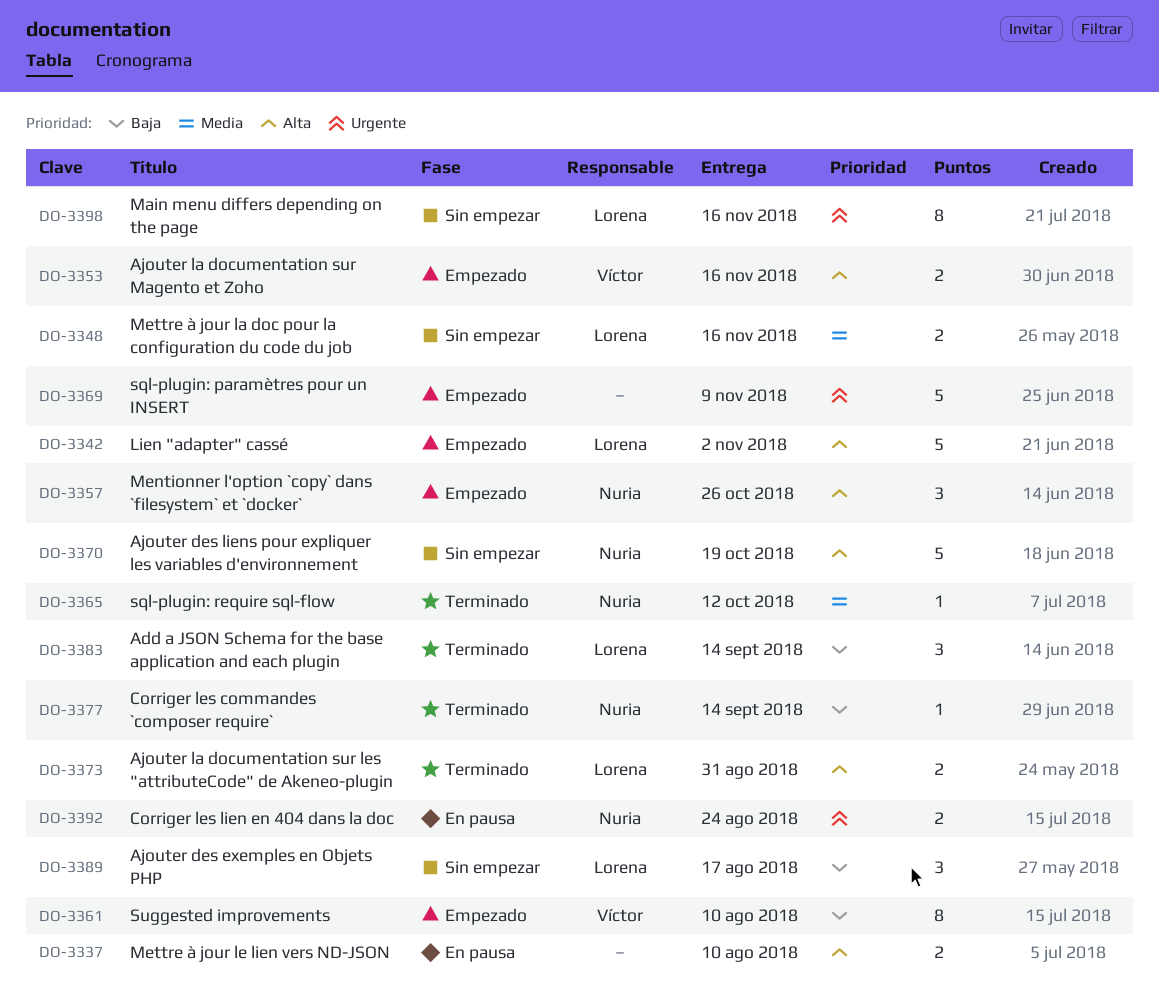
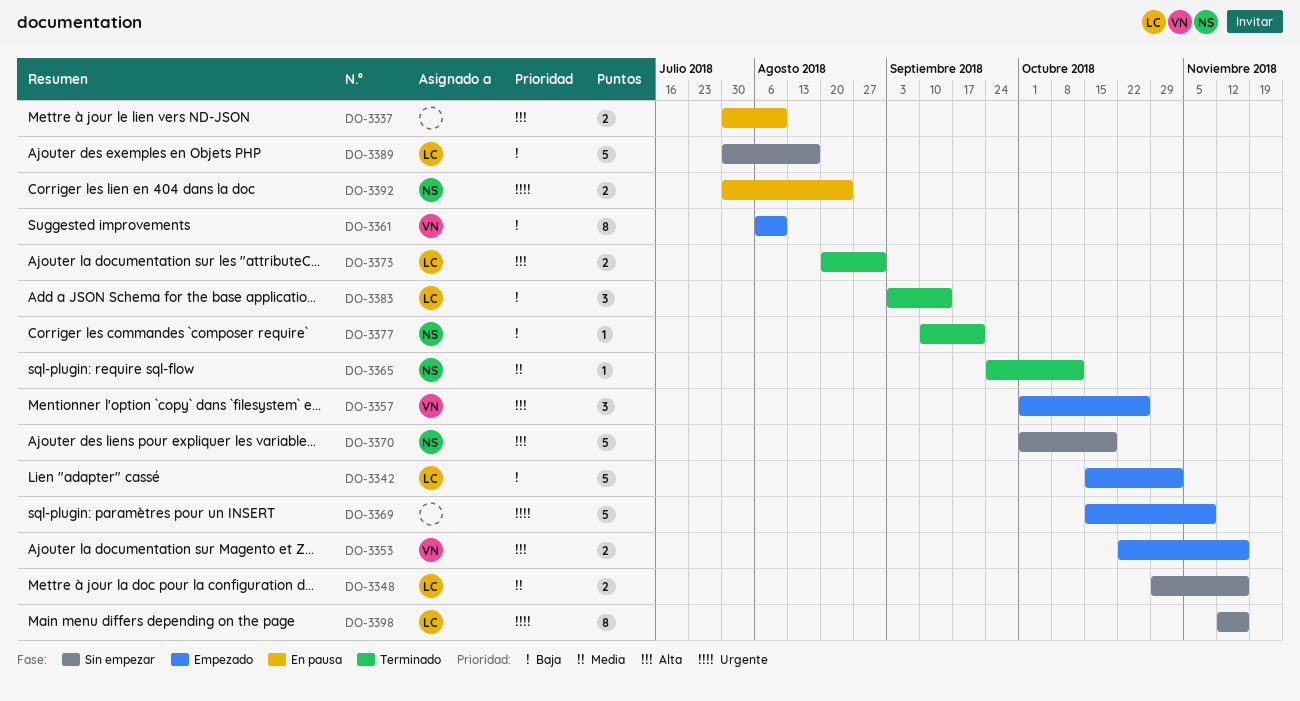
DO-3342, priority: Alta -> Baja
DO-3357, owner: Nuria -> Víctor
DO-3377, due: Sep 14 -> Sep 21
DO-3389, estimate: 3 -> 5

